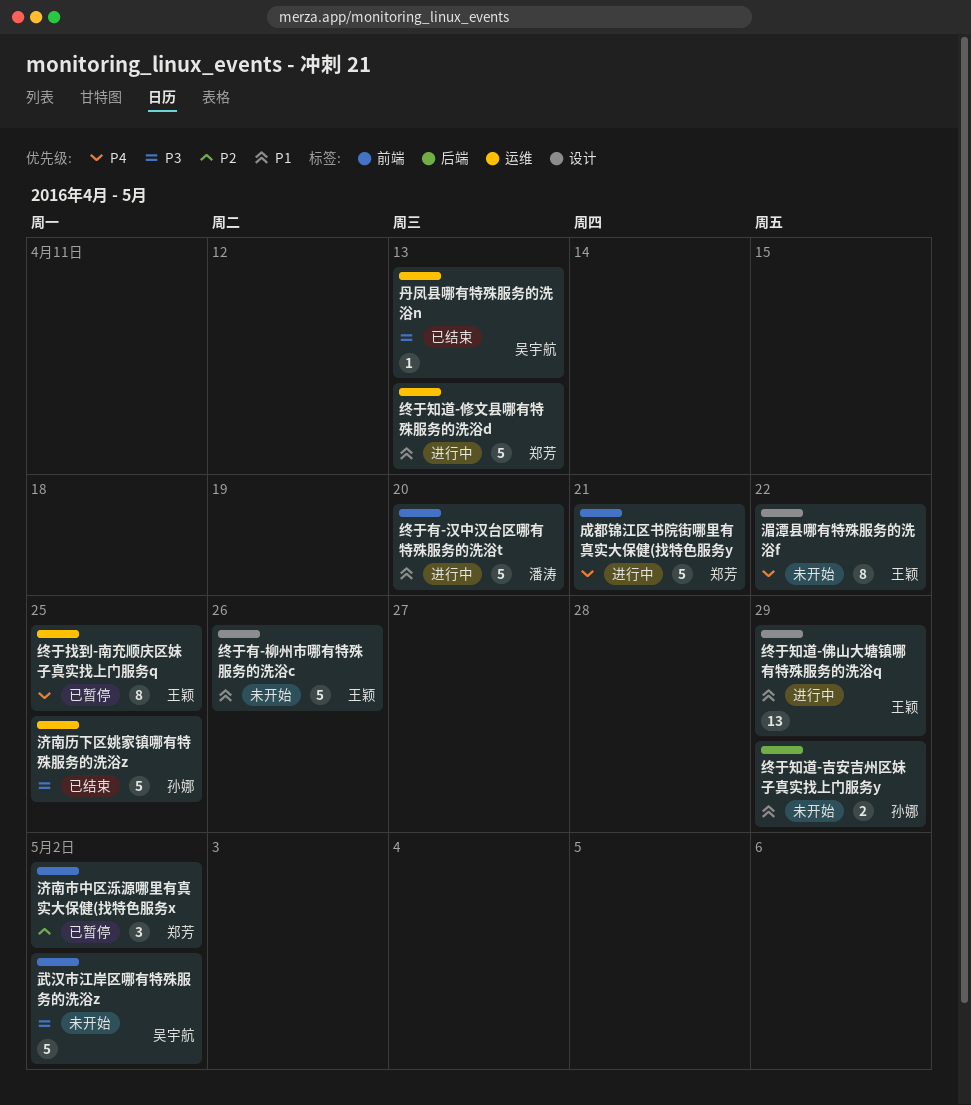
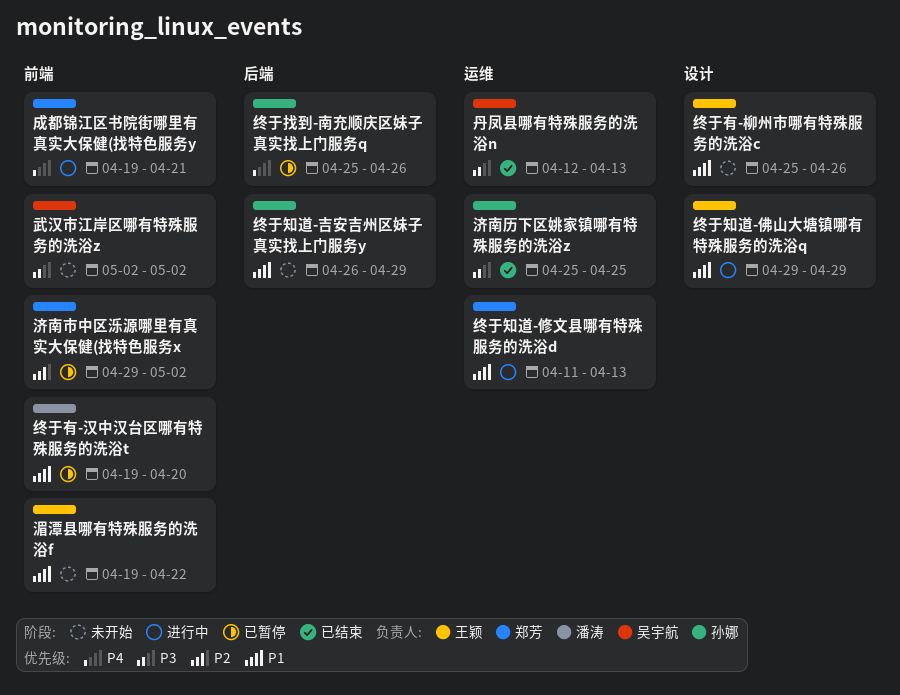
湄潭县哪有特殊服务的洗浴f, priority: P4 -> P1
湄潭县哪有特殊服务的洗浴f, label: 设计 -> 前端
终于找到-南充顺庆区妹子真实找上门服务q, owner: 王颖 -> 孙娜
终于找到-南充顺庆区妹子真实找上门服务q, label: 运维 -> 后端
终于找到-南充顺庆区妹子真实找上门服务q, due: Apr 25 -> Apr 26
终于有-汉中汉台区哪有特殊服务的洗浴t, status: 进行中 -> 已暂停

